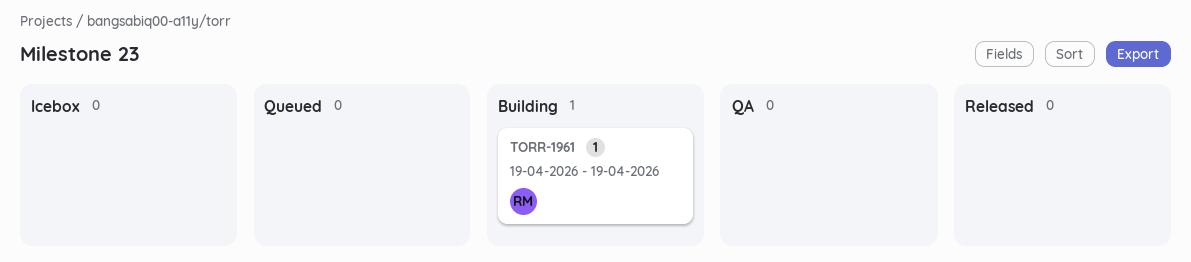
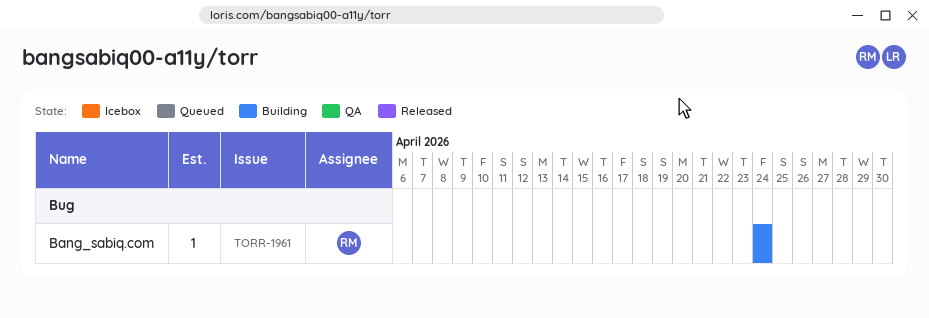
TORR-1961, start: Apr 19 -> Apr 24
TORR-1961, due: Apr 19 -> Apr 24

